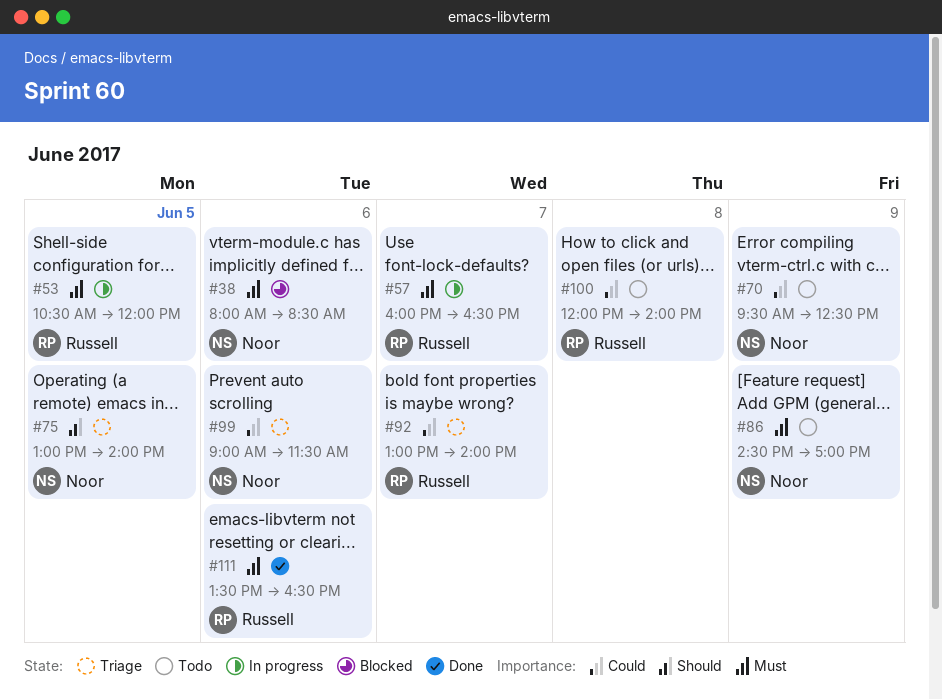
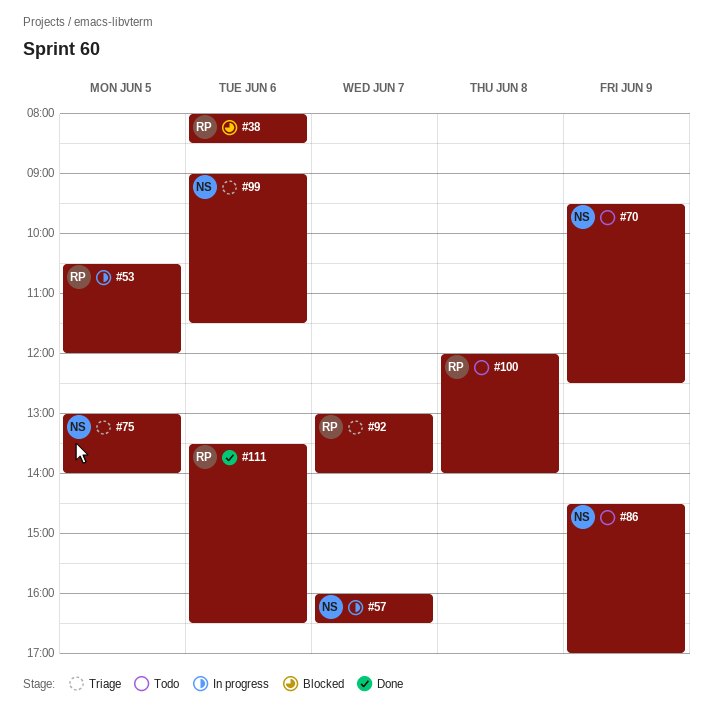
#38, owner: Noor -> Russell
#57, owner: Russell -> Noor

